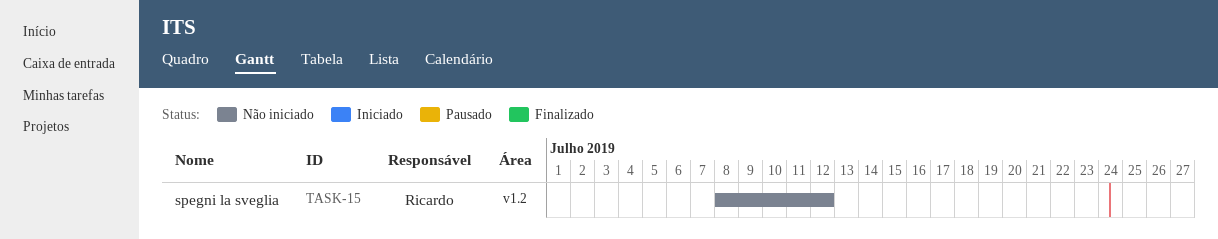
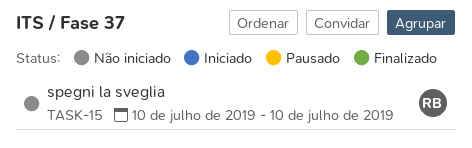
TASK-15, start: Jul 8 -> Jul 10
TASK-15, due: Jul 12 -> Jul 10

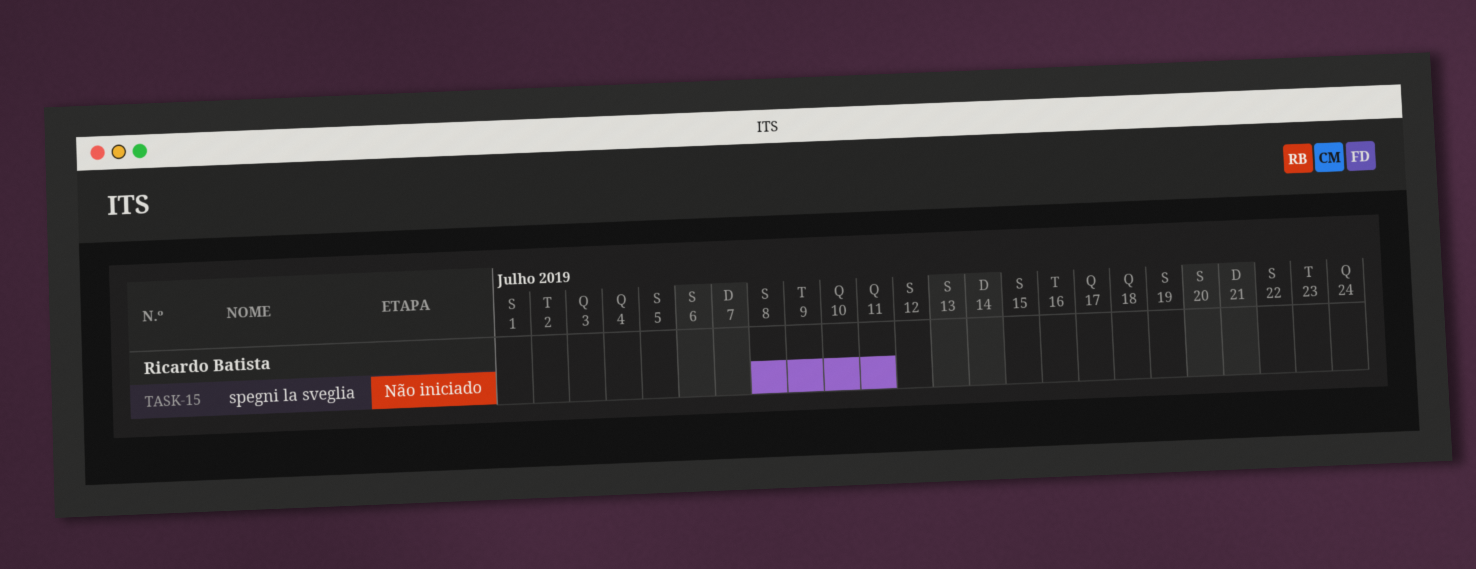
TASK-15, start: Jul 10 -> Jul 8
TASK-15, due: Jul 10 -> Jul 11

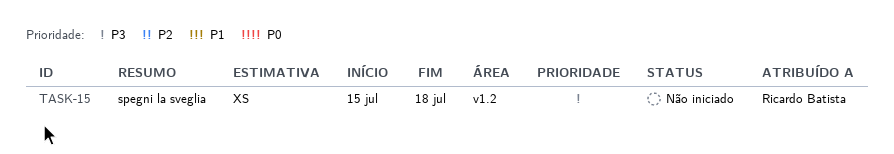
TASK-15, start: Jul 8 -> Jul 15
TASK-15, due: Jul 11 -> Jul 18

